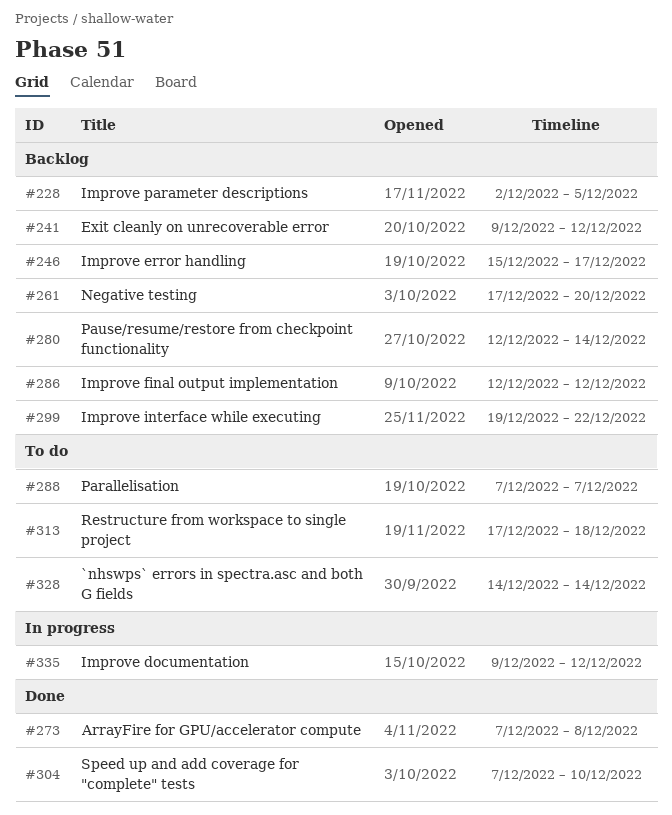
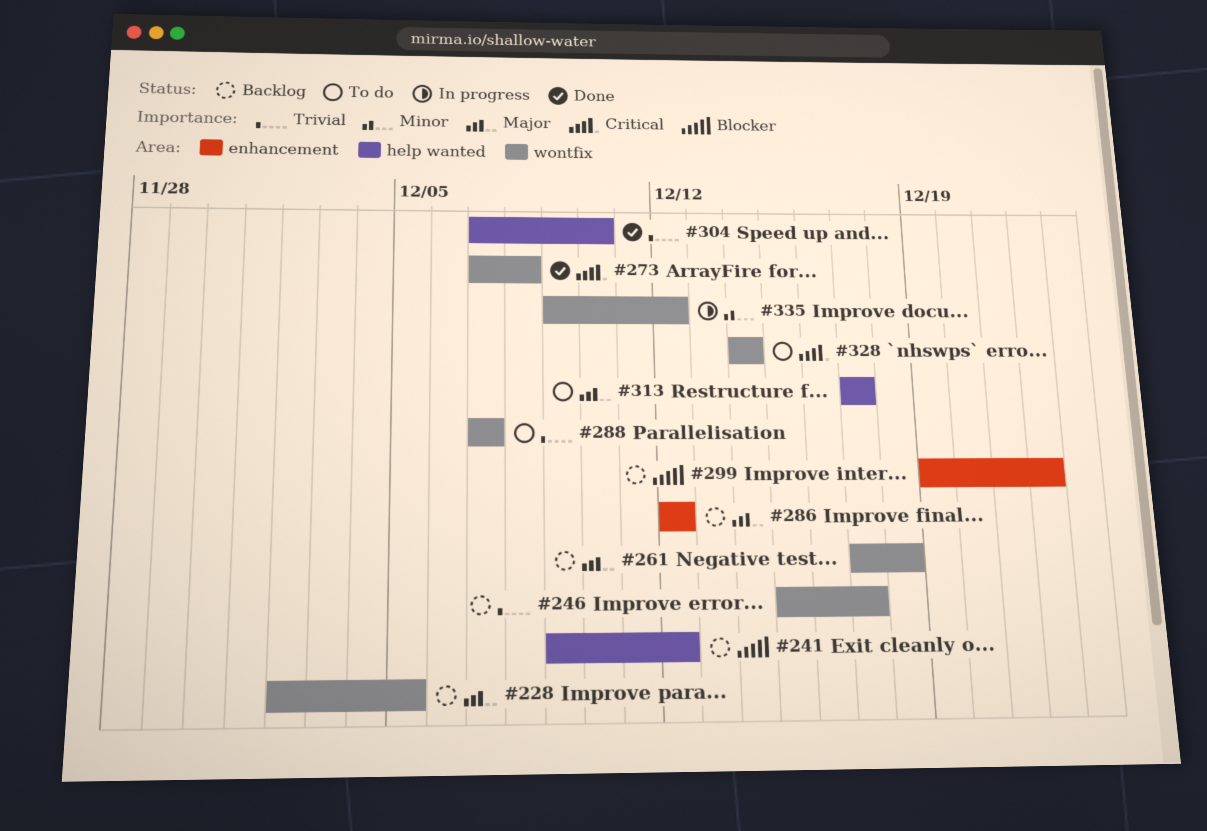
#261, due: Dec 20 -> Dec 18
#280: present -> none
#313, due: Dec 18 -> Dec 17

